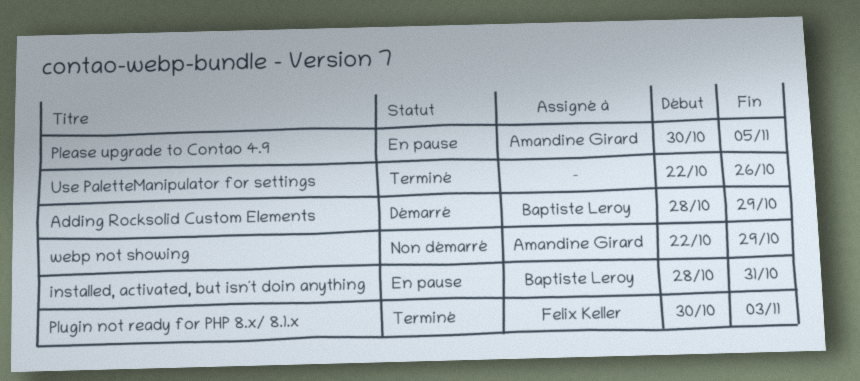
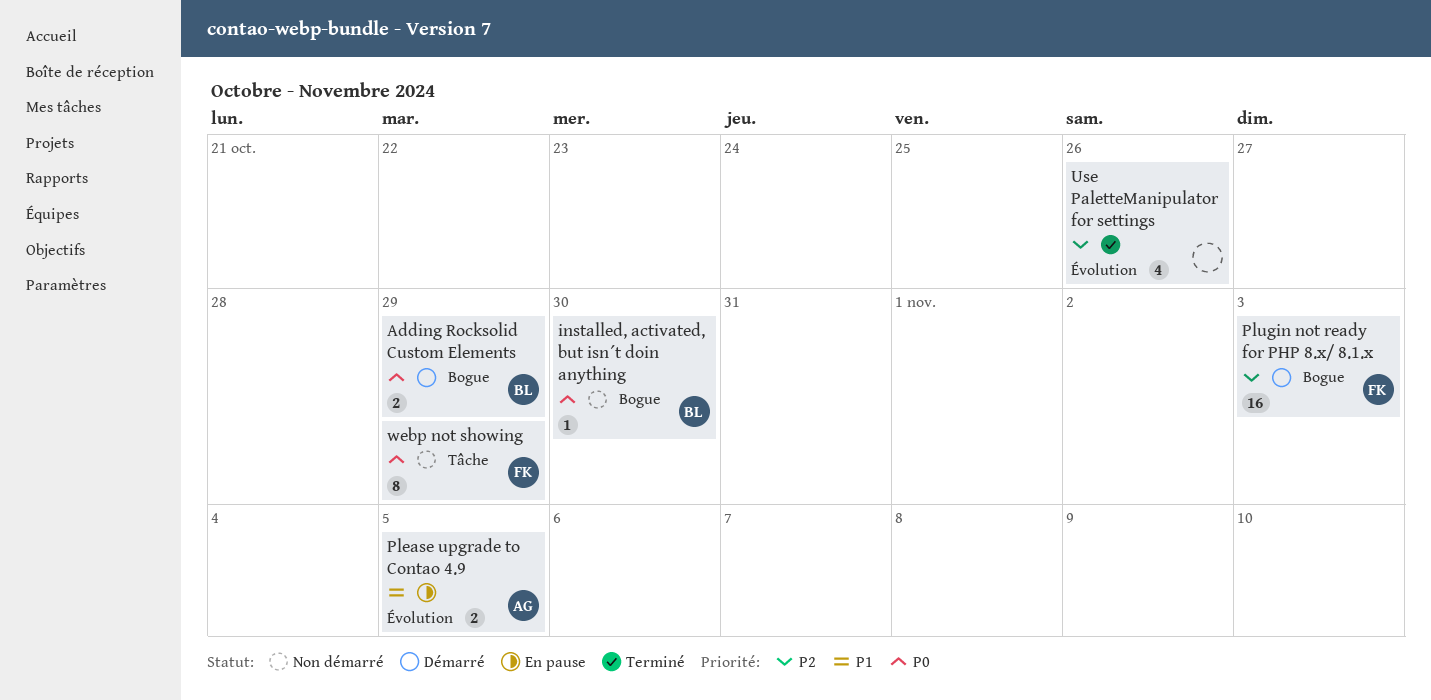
installed, activated, but isn´t doin anything, status: En pause -> Non démarré
installed, activated, but isn´t doin anything, due: Oct 31 -> Oct 30
Plugin not ready for PHP 8.x/ 8.1.x, status: Terminé -> Démarré
webp not showing, owner: Amandine Girard -> Felix Keller

